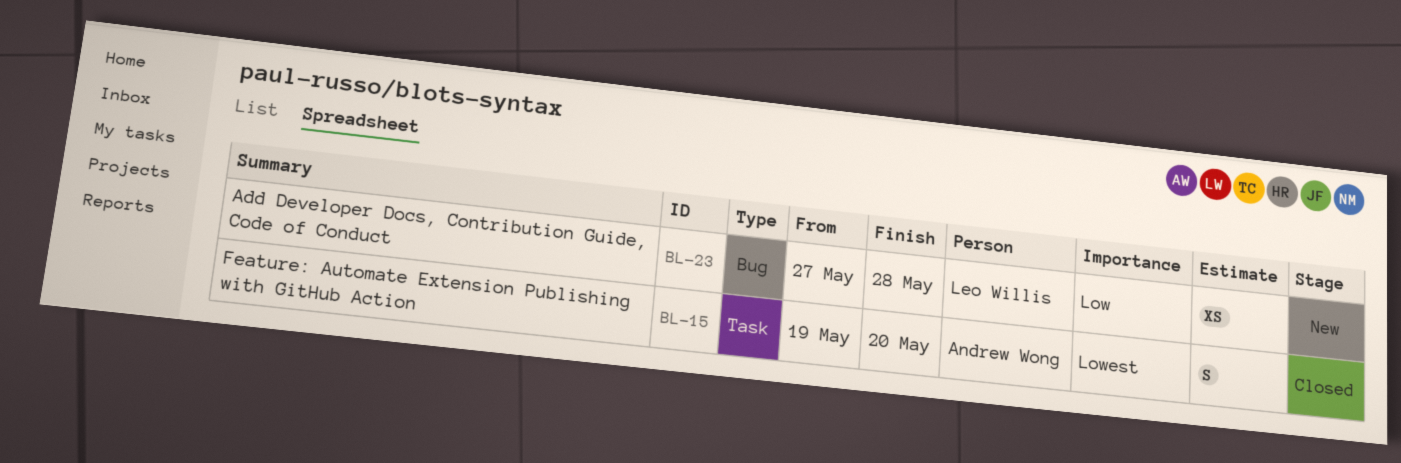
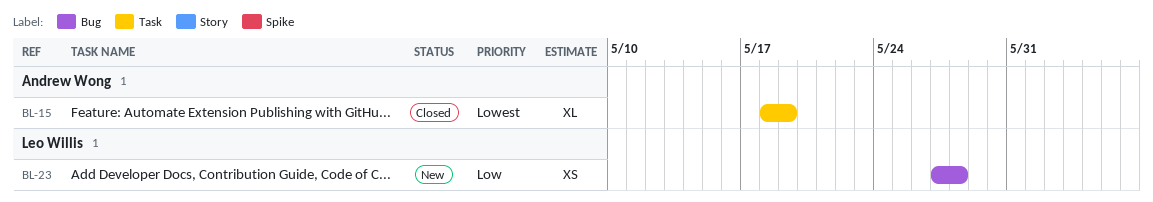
BL-15, estimate: S -> XL
BL-15, start: May 19 -> May 18
BL-15, due: May 20 -> May 19

